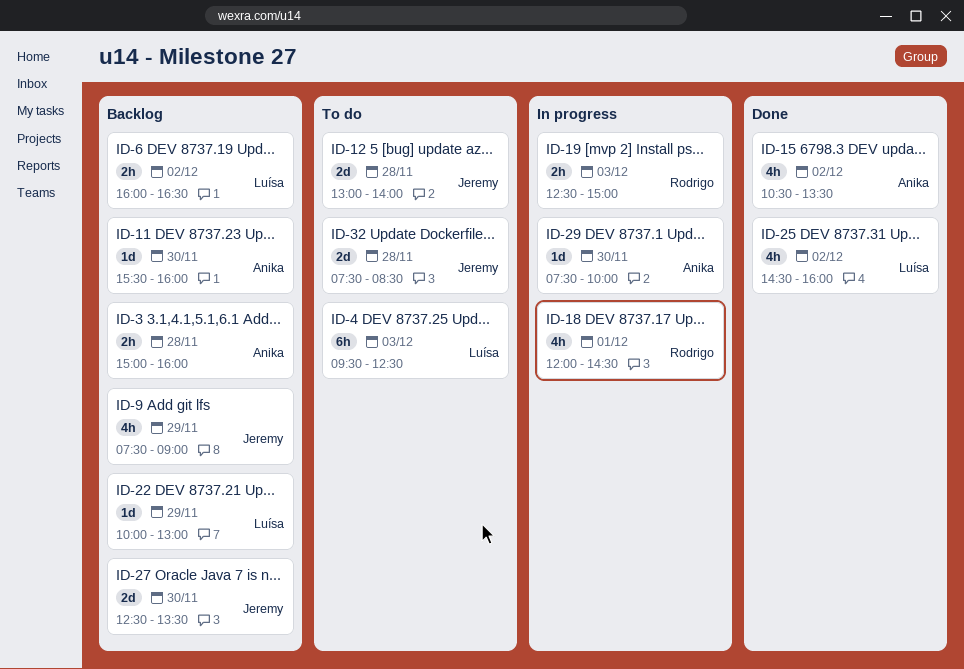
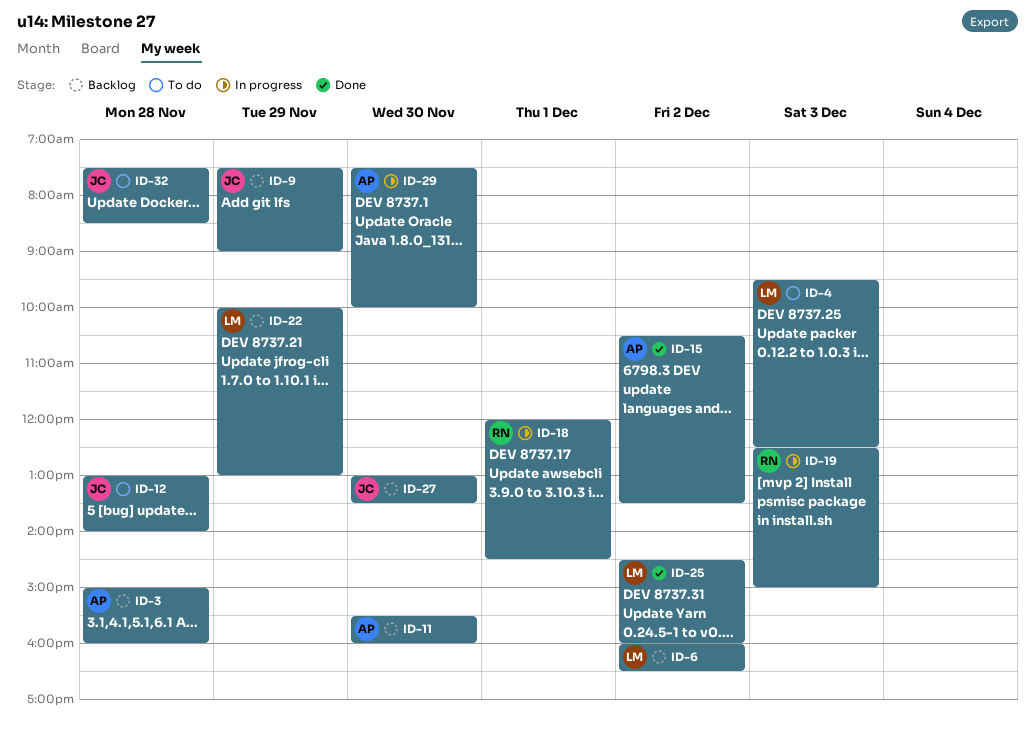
ID-27, begins: 12:30 -> 13:00

